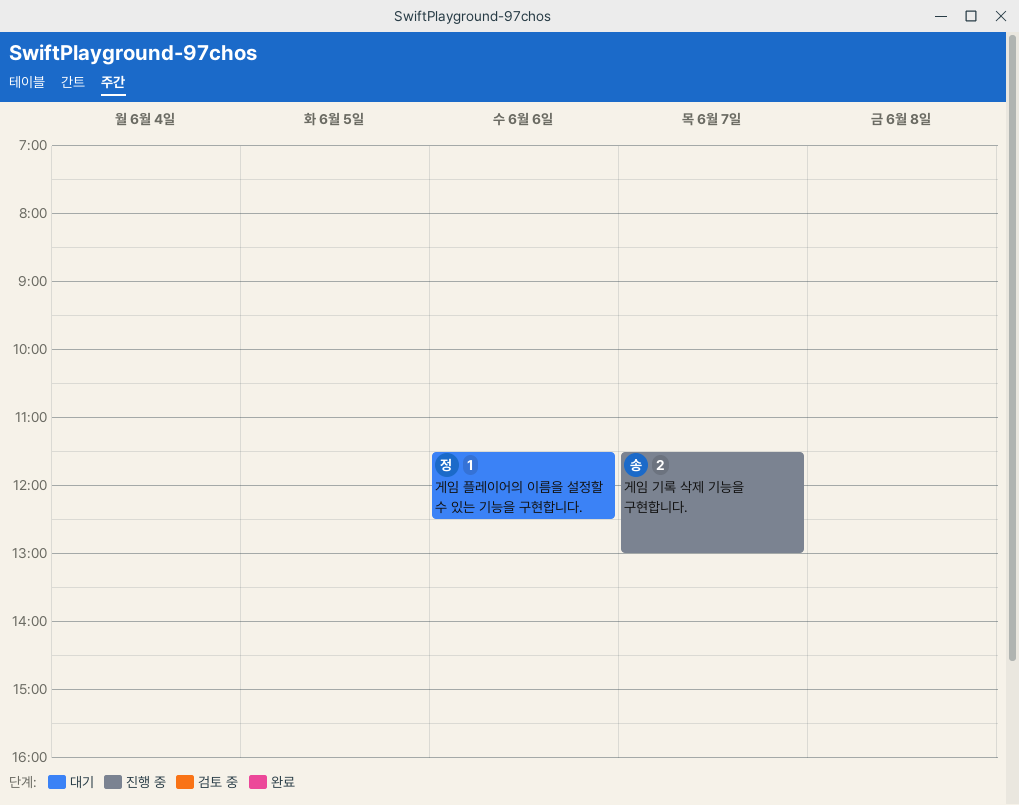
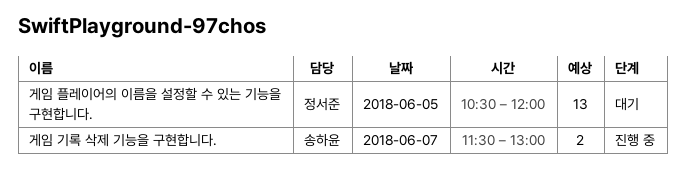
게임 플레이어의 이름을 설정할 수 있는 기능을 구현합니다., estimate: 1 -> 13
게임 플레이어의 이름을 설정할 수 있는 기능을 구현합니다., day: Jun 6 -> Jun 5
게임 플레이어의 이름을 설정할 수 있는 기능을 구현합니다., begins: 11:30 -> 10:30
게임 플레이어의 이름을 설정할 수 있는 기능을 구현합니다., ends: 12:30 -> 12:00

